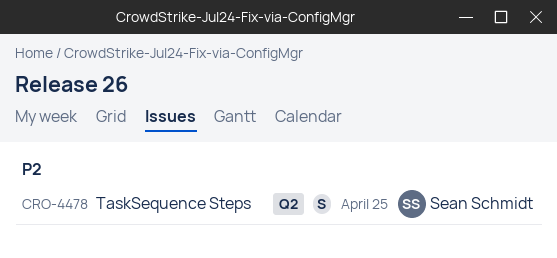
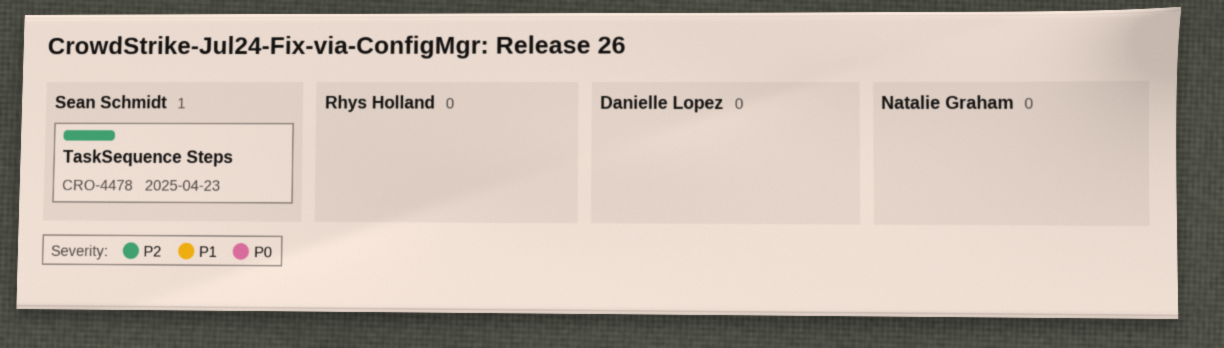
CRO-4478, due: Apr 25 -> Apr 23

